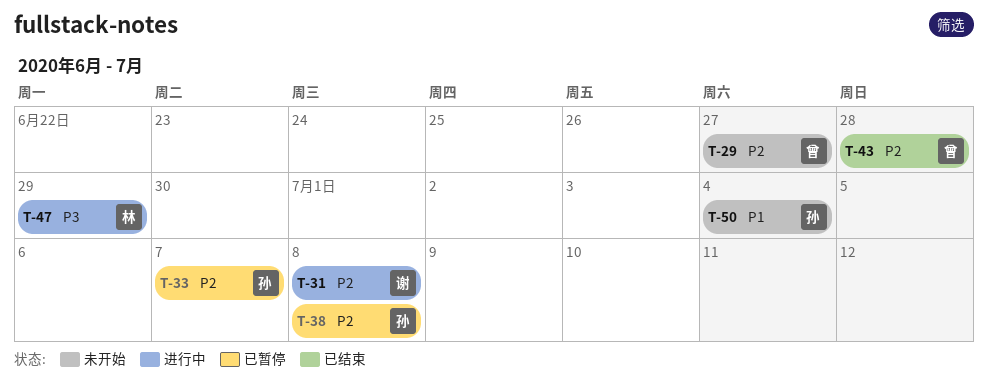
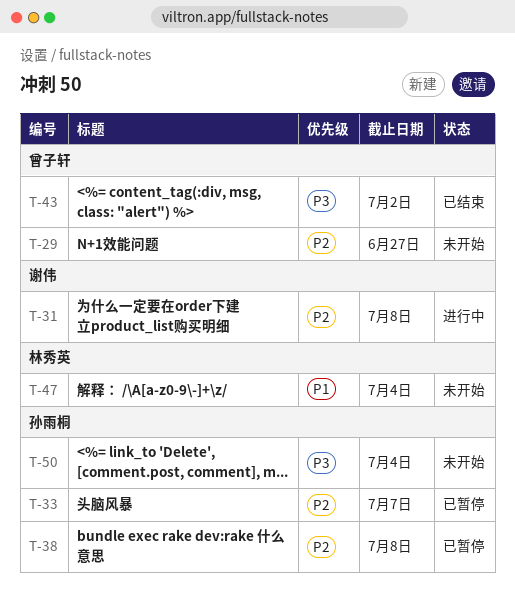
T-43, priority: P2 -> P3
T-43, due: Jun 28 -> Jul 2
T-47, status: 进行中 -> 未开始
T-47, priority: P3 -> P1
T-47, due: Jun 29 -> Jul 4
T-50, priority: P1 -> P3

